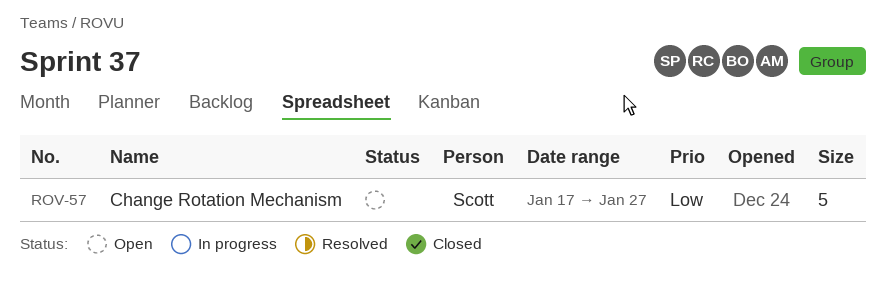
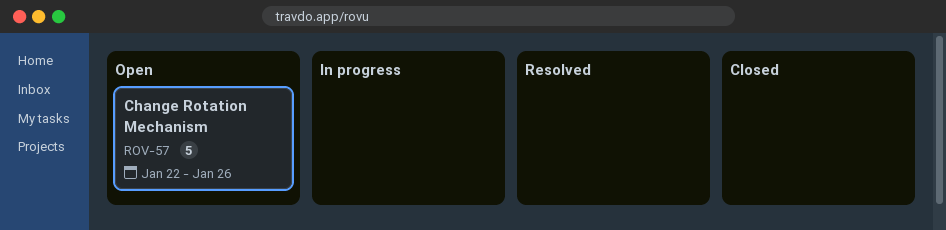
ROV-57, start: Jan 17 -> Jan 22
ROV-57, due: Jan 27 -> Jan 26

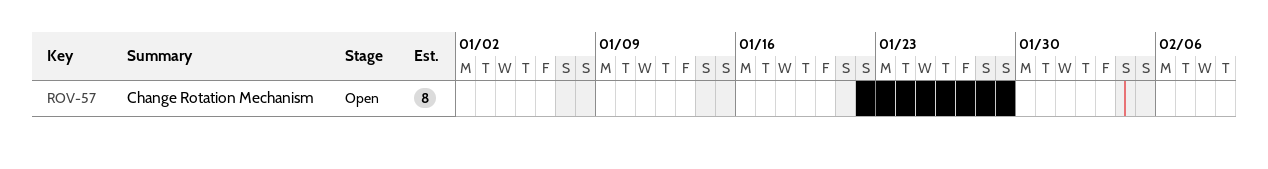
ROV-57, estimate: 5 -> 8
ROV-57, due: Jan 26 -> Jan 29

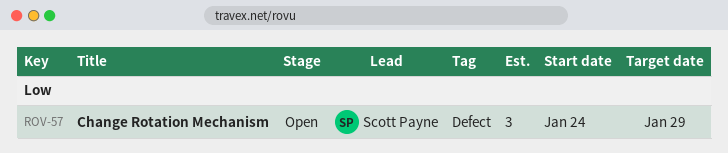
ROV-57, estimate: 8 -> 3
ROV-57, start: Jan 22 -> Jan 24

